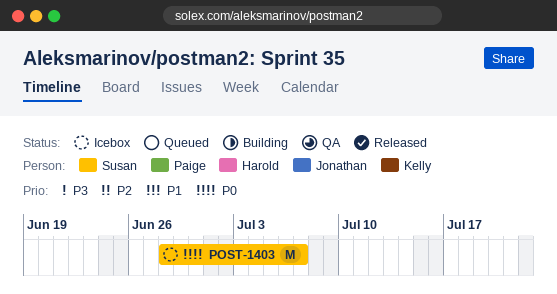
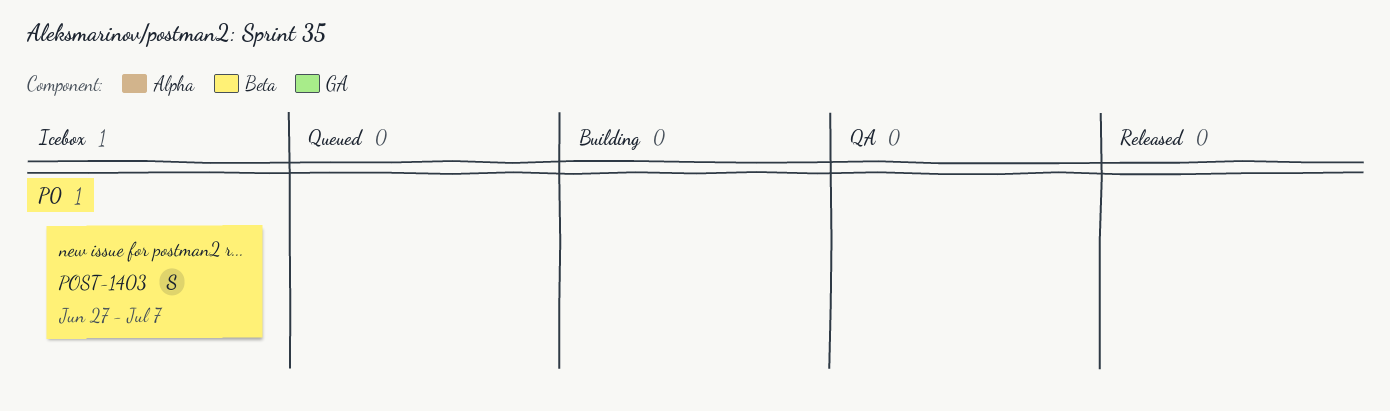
POST-1403, estimate: M -> S
POST-1403, start: Jun 28 -> Jun 27

